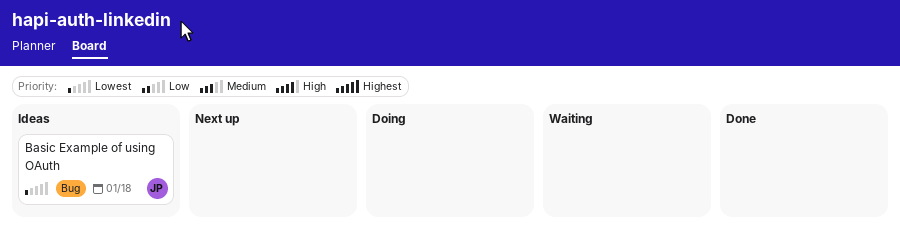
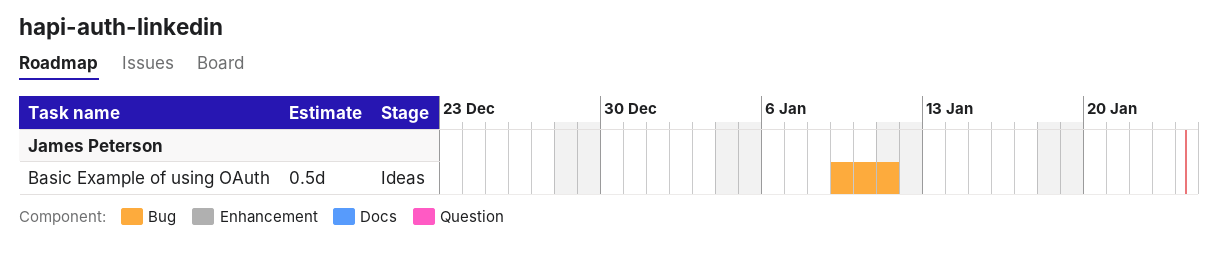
Basic Example of using OAuth, due: Jan 18 -> Jan 11

